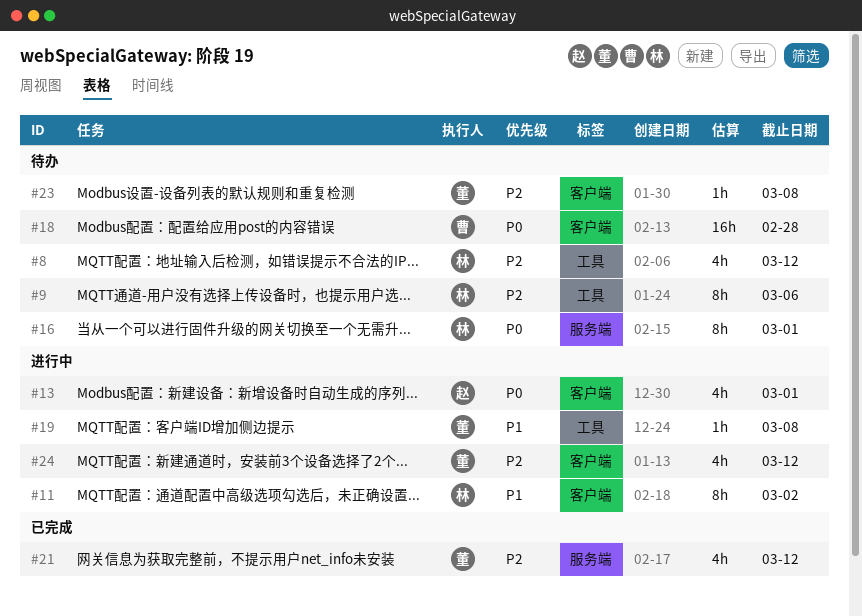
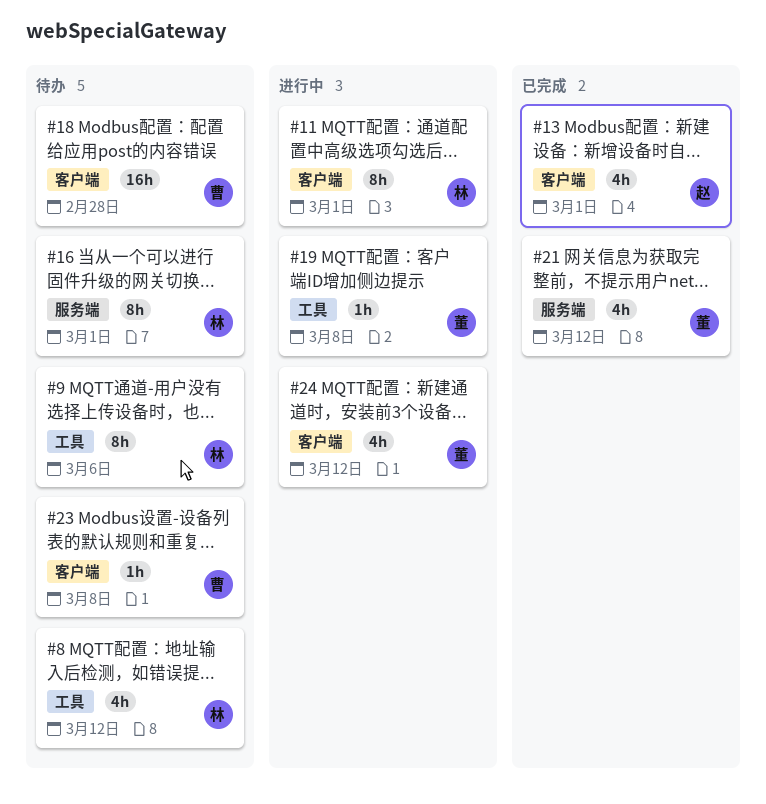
#11, due: Mar 2 -> Mar 1
#13, status: 进行中 -> 已完成
#23, owner: 董 -> 曹

